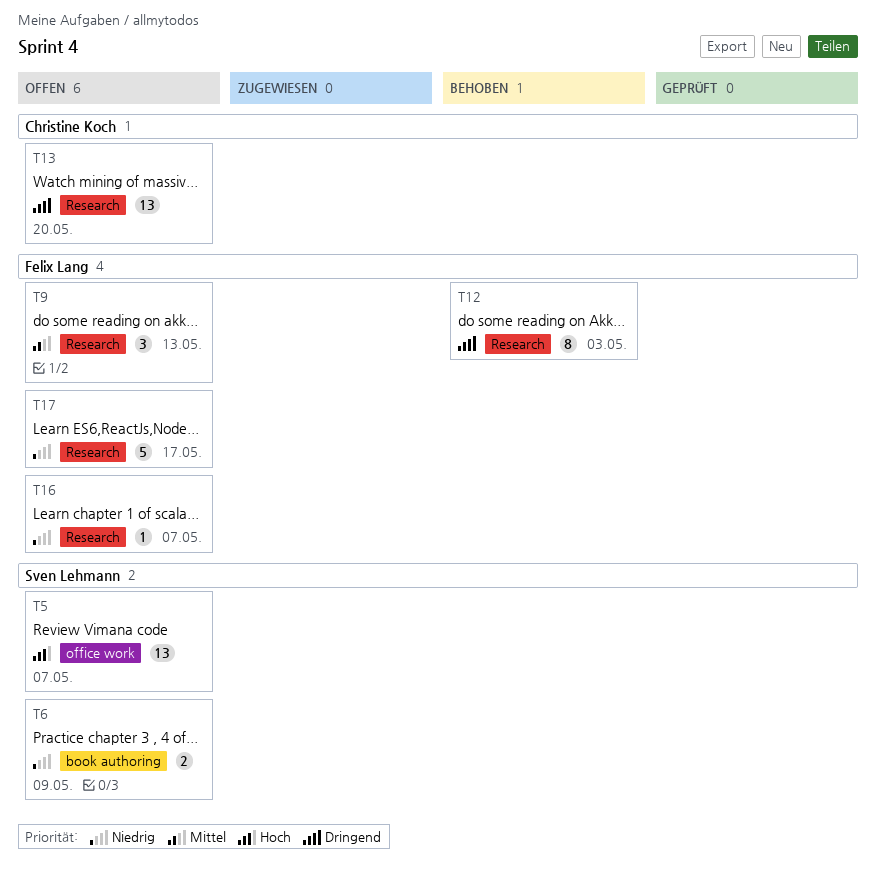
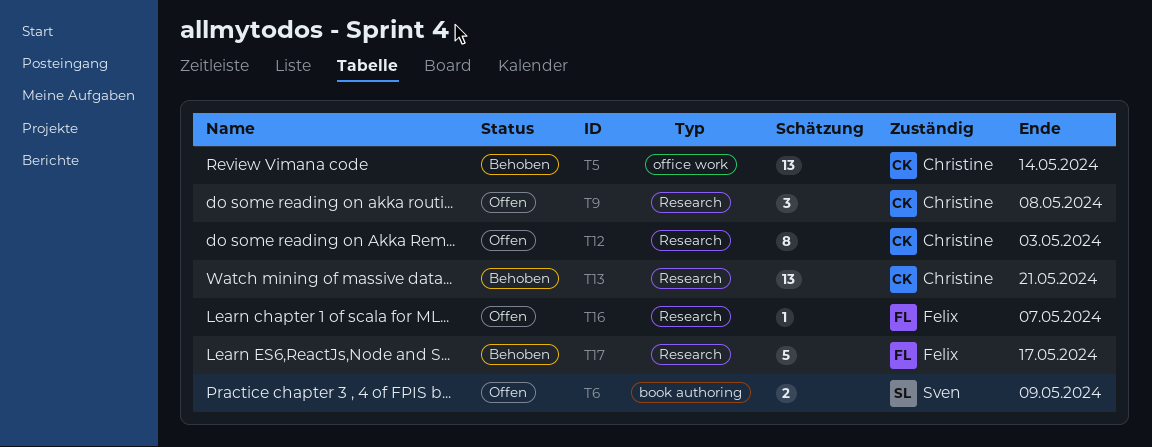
T5, status: Offen -> Behoben
T5, owner: Sven Lehmann -> Christine Koch
T5, due: May 7 -> May 14
T9, owner: Felix Lang -> Christine Koch
T9, due: May 13 -> May 8
T12, status: Behoben -> Offen
T12, owner: Felix Lang -> Christine Koch
T13, status: Offen -> Behoben
T13, due: May 20 -> May 21
T17, status: Offen -> Behoben

